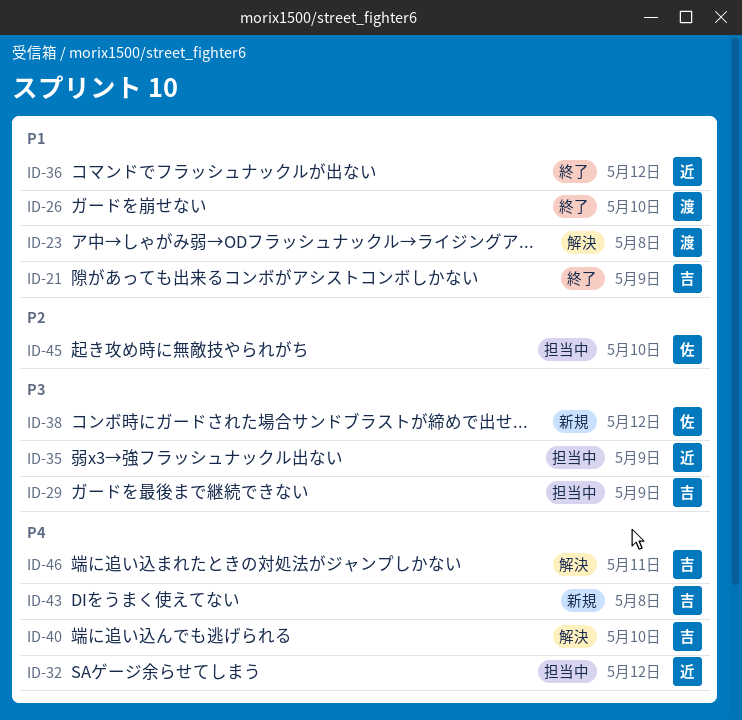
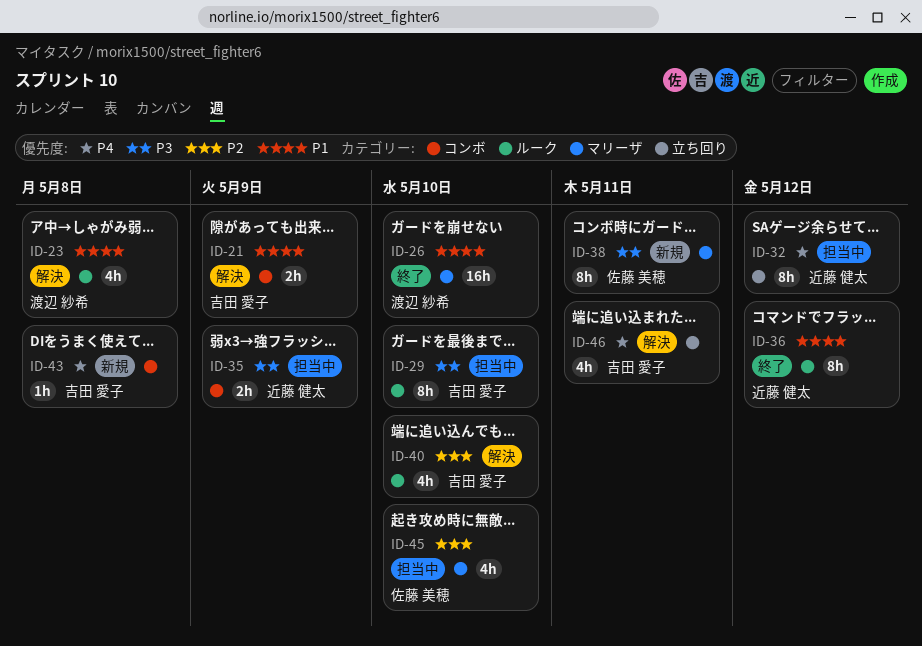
ID-21, status: 終了 -> 解決
ID-29, due: May 9 -> May 10
ID-38, due: May 12 -> May 11
ID-40, priority: P4 -> P2

